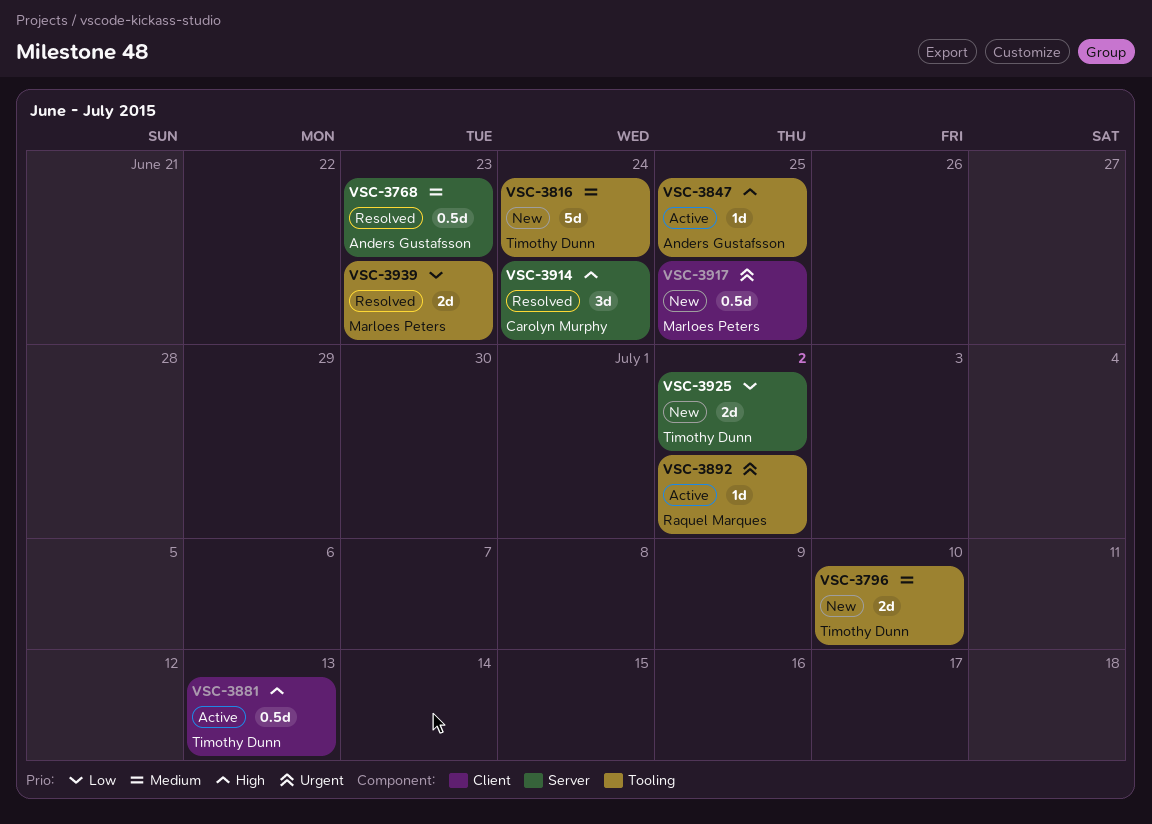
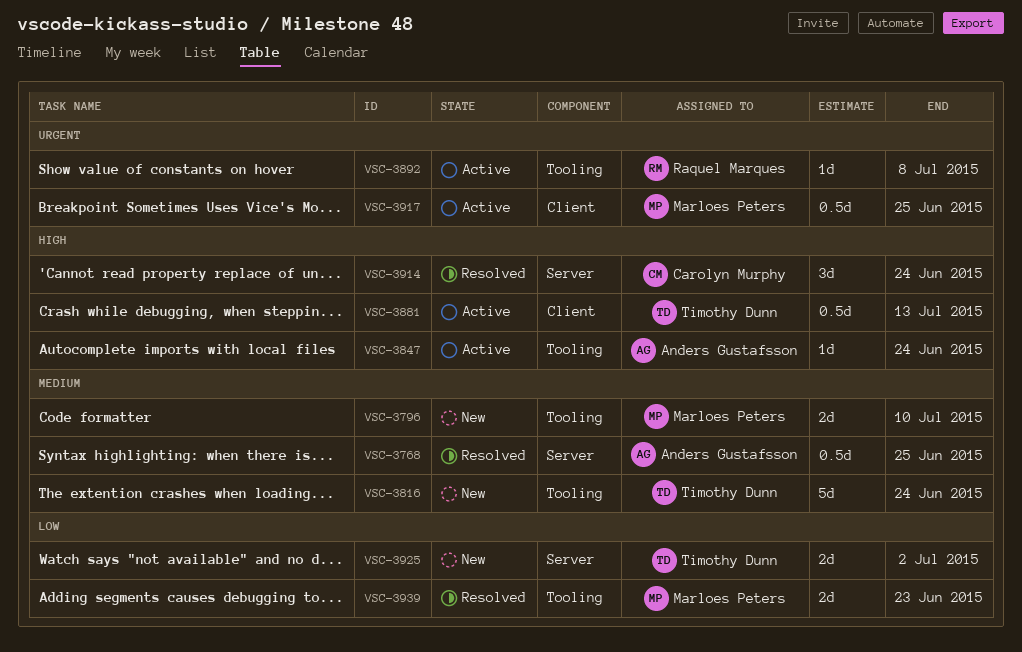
VSC-3768, due: Jun 23 -> Jun 25
VSC-3796, owner: Timothy Dunn -> Marloes Peters
VSC-3847, due: Jun 25 -> Jun 24
VSC-3892, due: Jul 2 -> Jul 8
VSC-3917, status: New -> Active

